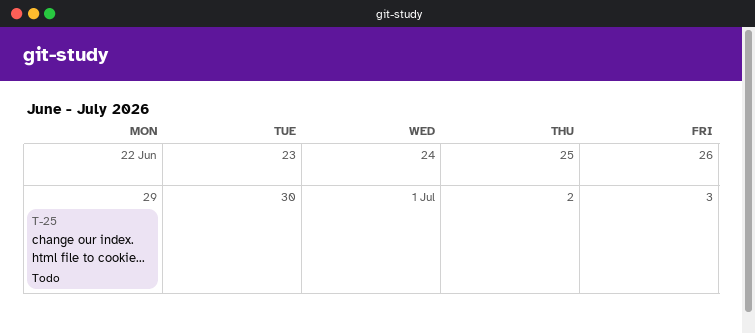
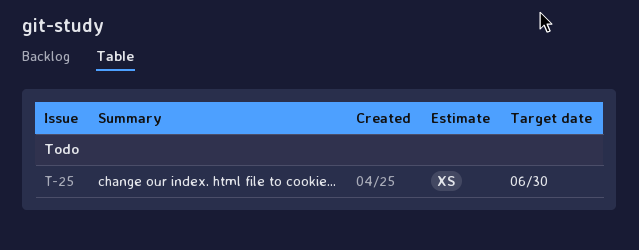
T-25, due: Jun 29 -> Jun 30

